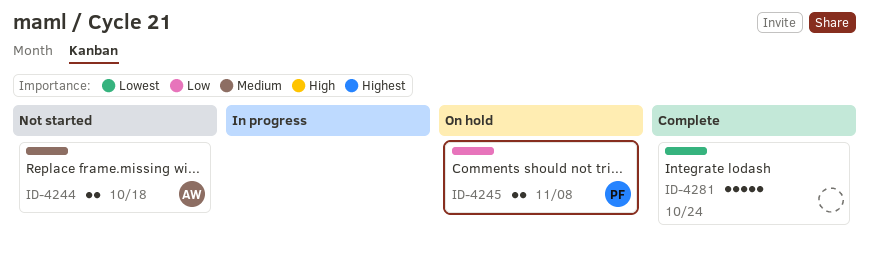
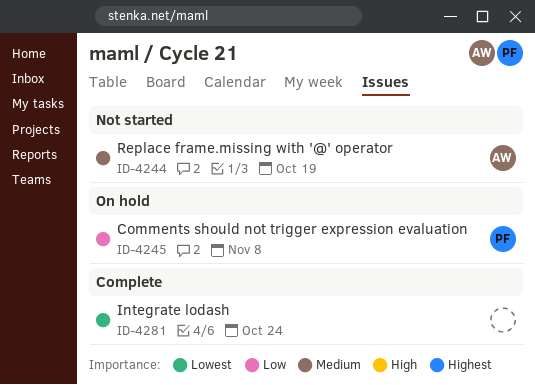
ID-4244, due: Oct 18 -> Oct 19

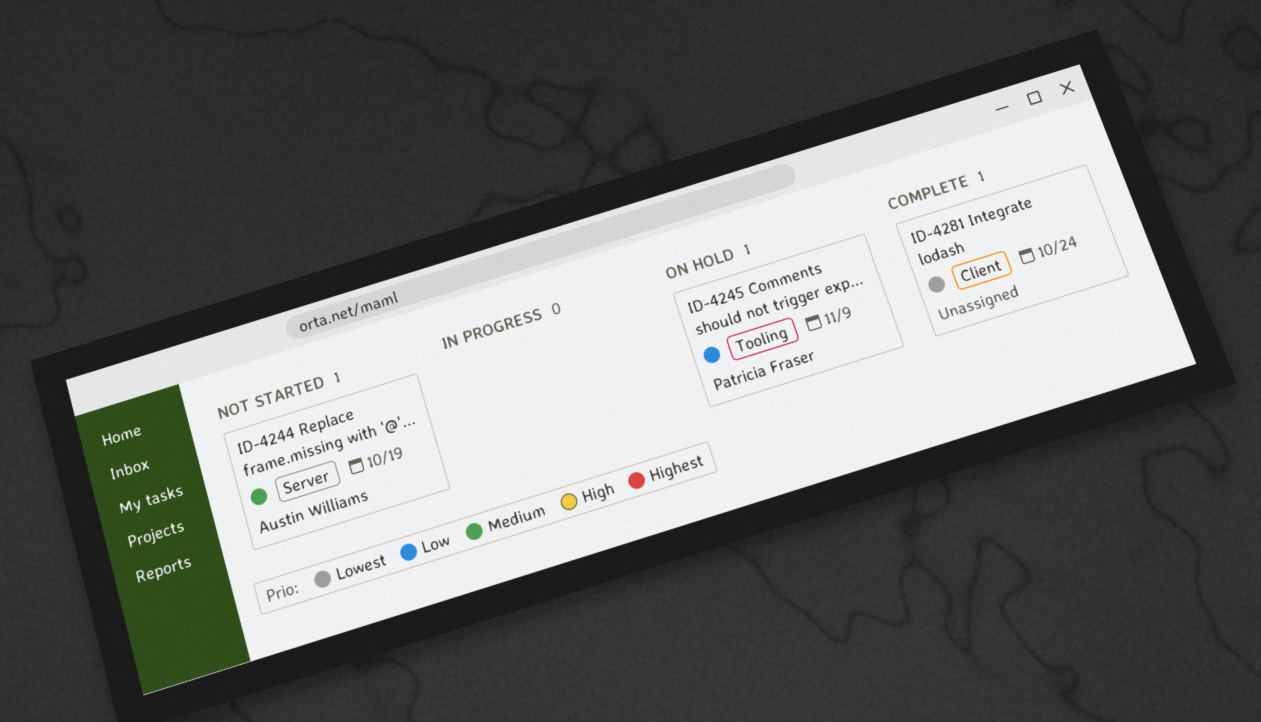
ID-4245, due: Nov 8 -> Nov 9

